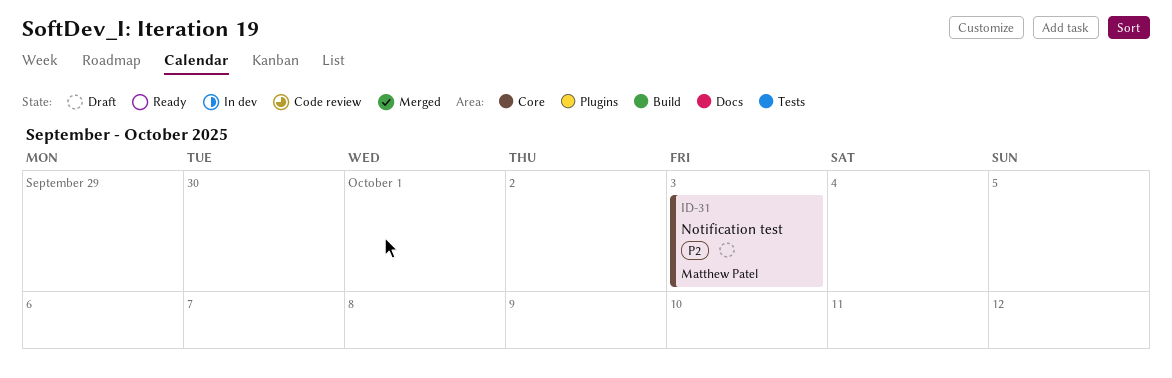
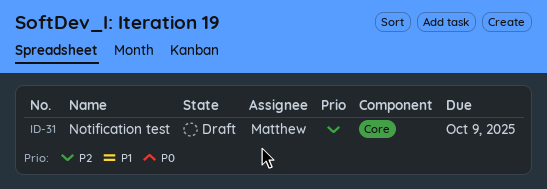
ID-31, due: Oct 3 -> Oct 9

